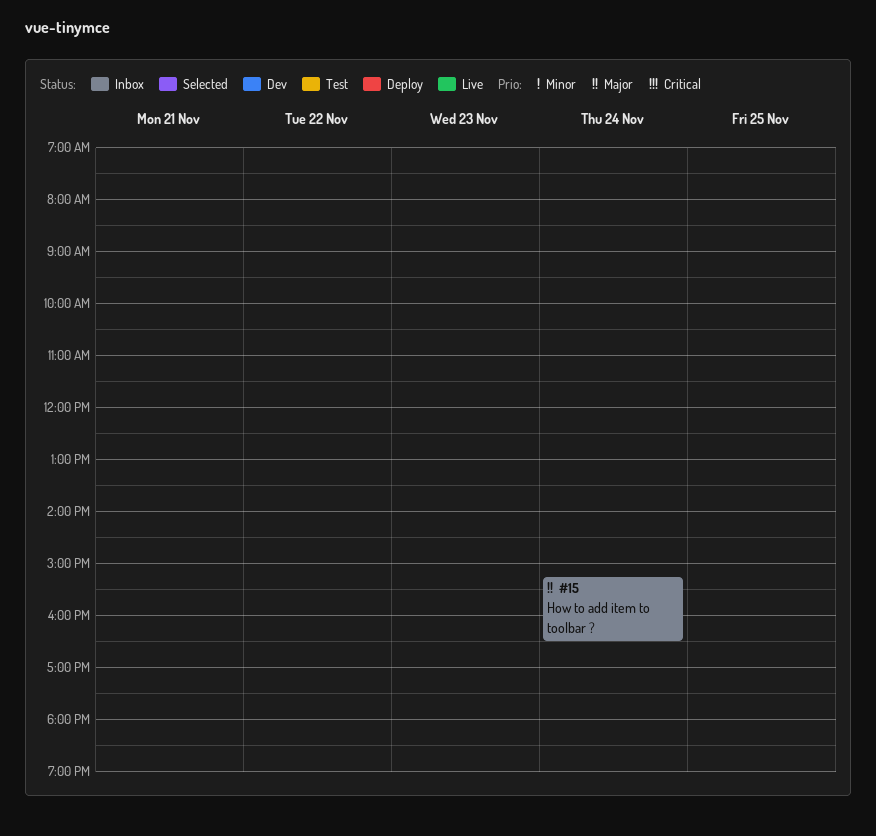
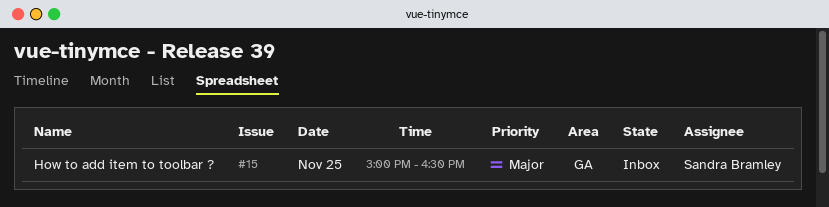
#15, day: Nov 24 -> Nov 25
#15, begins: 15:15 -> 15:00

